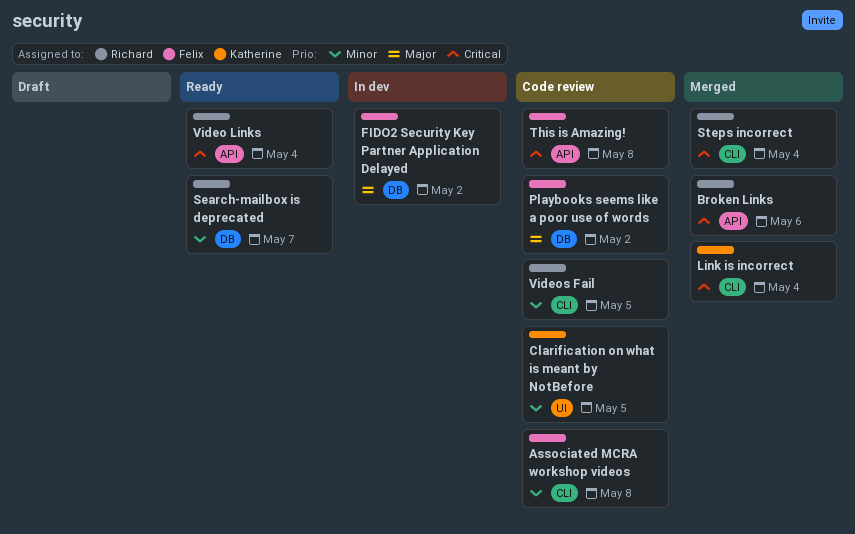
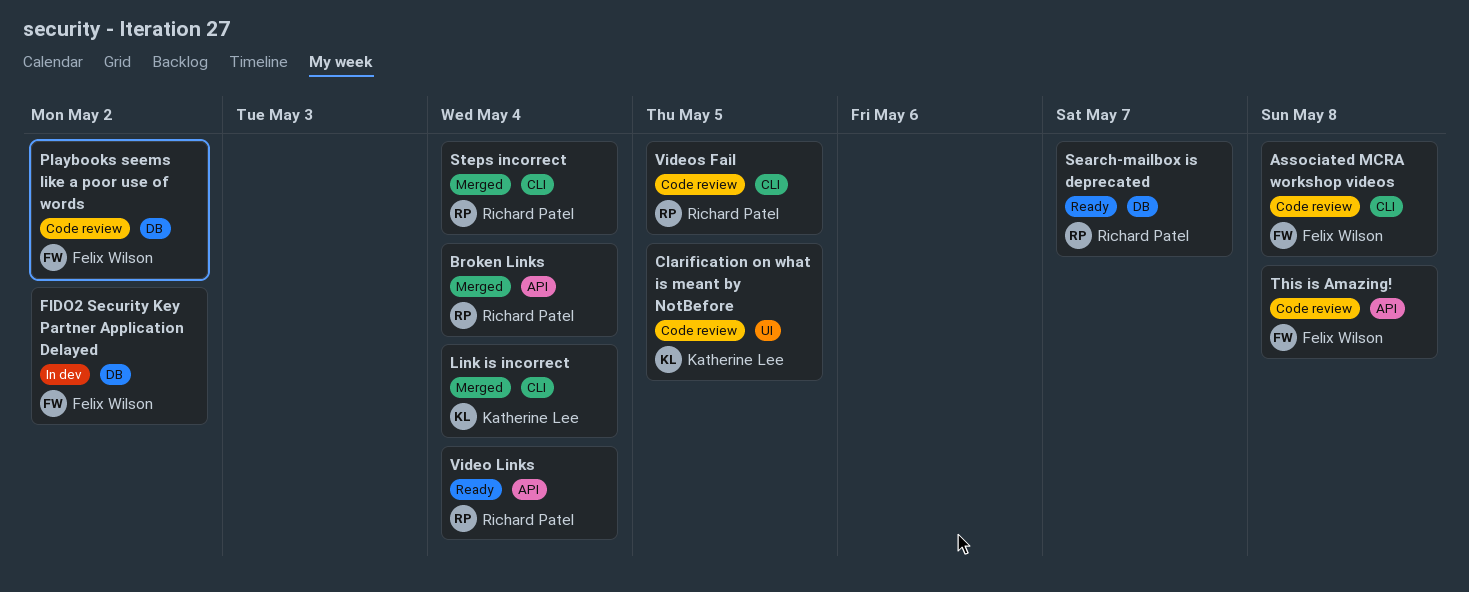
Broken Links, due: May 6 -> May 4

